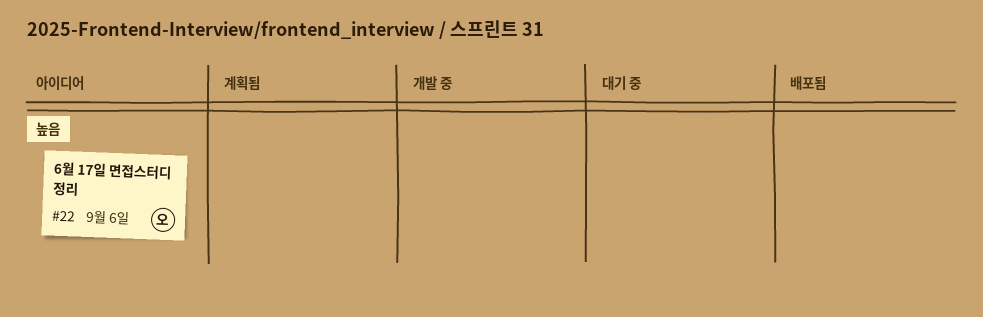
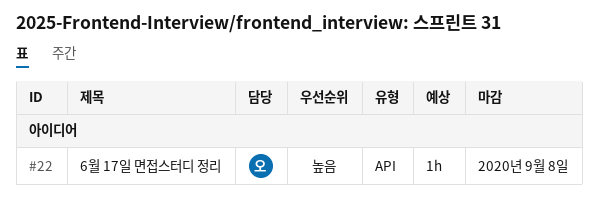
#22, due: Sep 6 -> Sep 8

